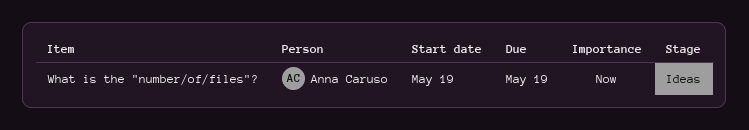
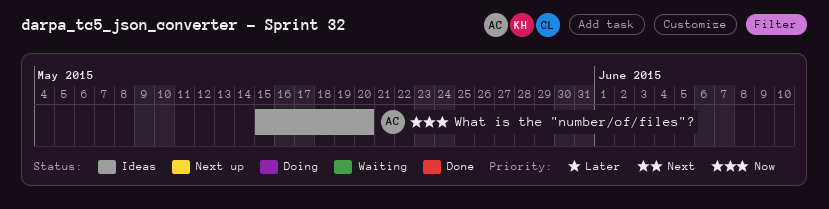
What is the "number/of/files"?, start: May 19 -> May 15
What is the "number/of/files"?, due: May 19 -> May 20

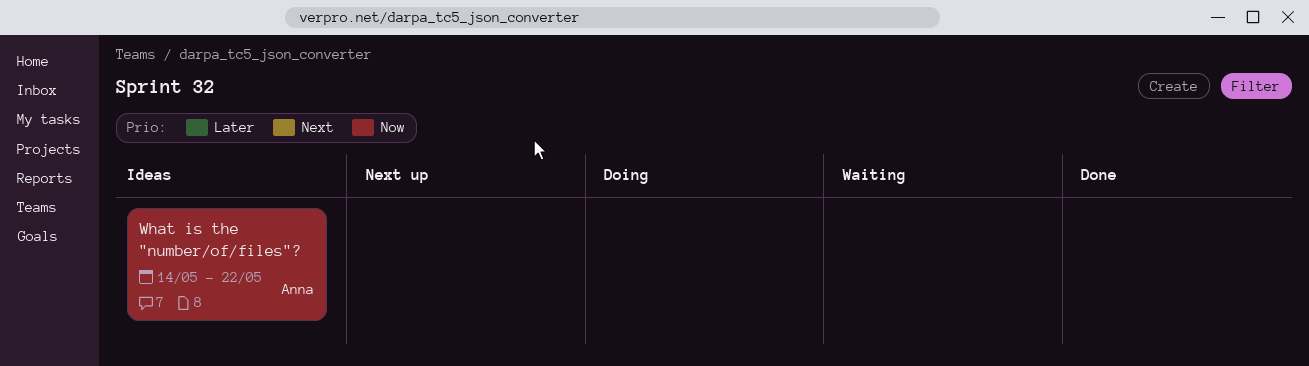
What is the "number/of/files"?, start: May 15 -> May 14
What is the "number/of/files"?, due: May 20 -> May 22

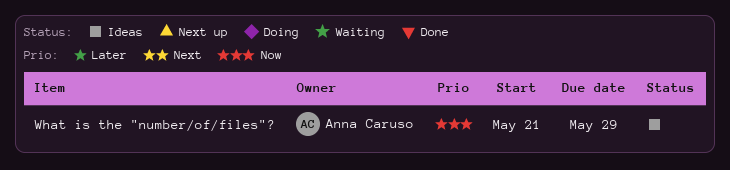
What is the "number/of/files"?, start: May 14 -> May 21
What is the "number/of/files"?, due: May 22 -> May 29

